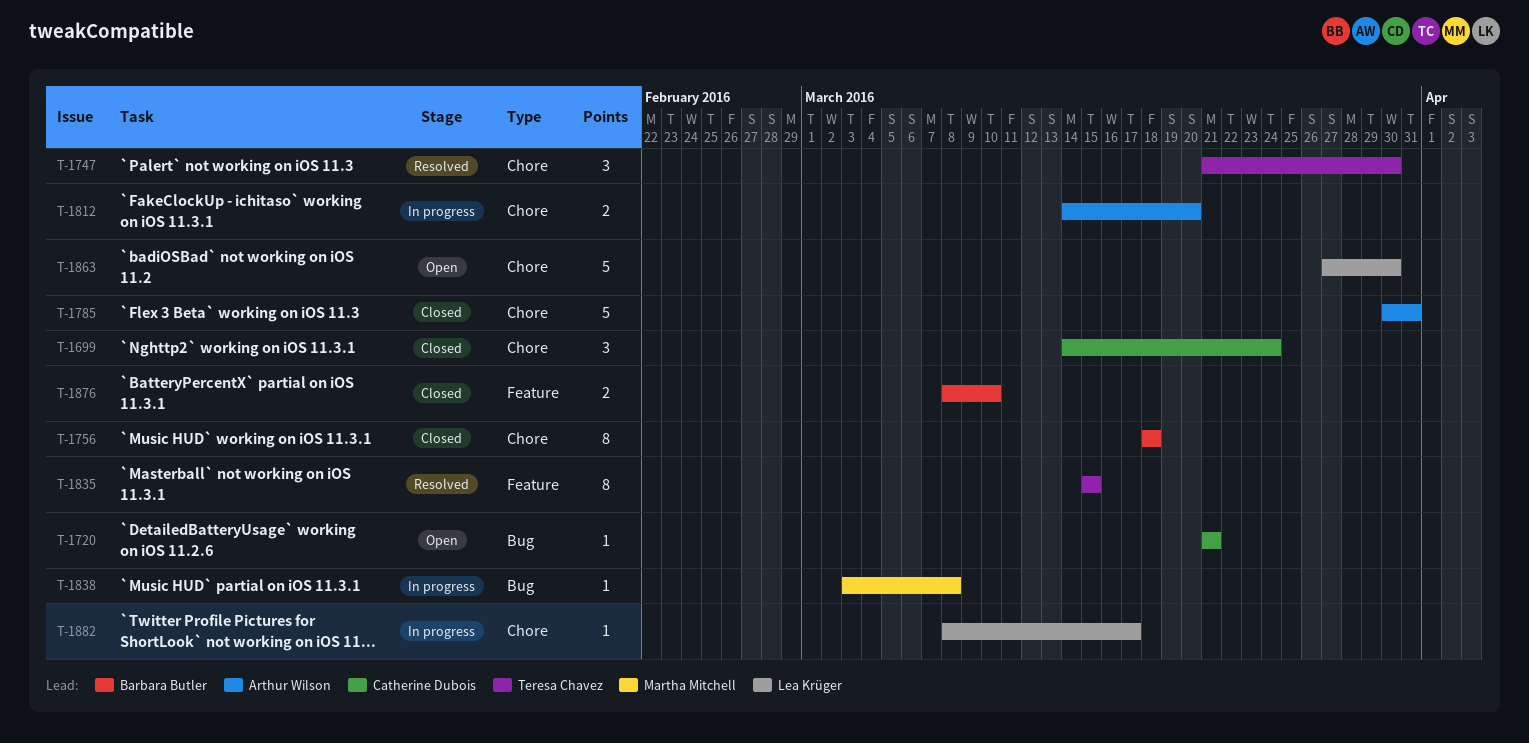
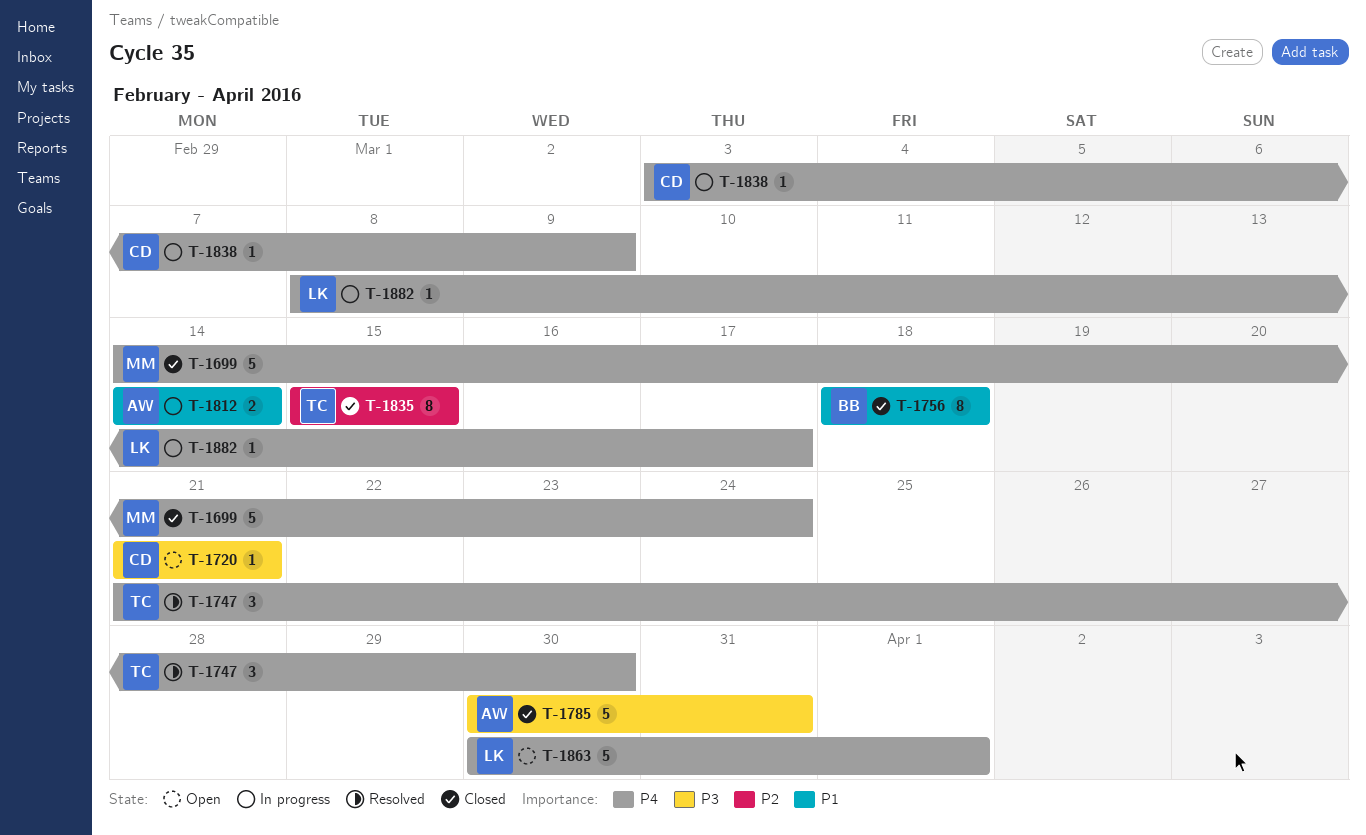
T-1699, owner: Catherine Dubois -> Martha Mitchell
T-1699, estimate: 3 -> 5
T-1812, due: Mar 20 -> Mar 14
T-1835, status: Resolved -> Closed
T-1838, owner: Martha Mitchell -> Catherine Dubois
T-1838, due: Mar 8 -> Mar 9
T-1863, start: Mar 27 -> Mar 30
T-1863, due: Mar 30 -> Apr 1
T-1876: present -> none

